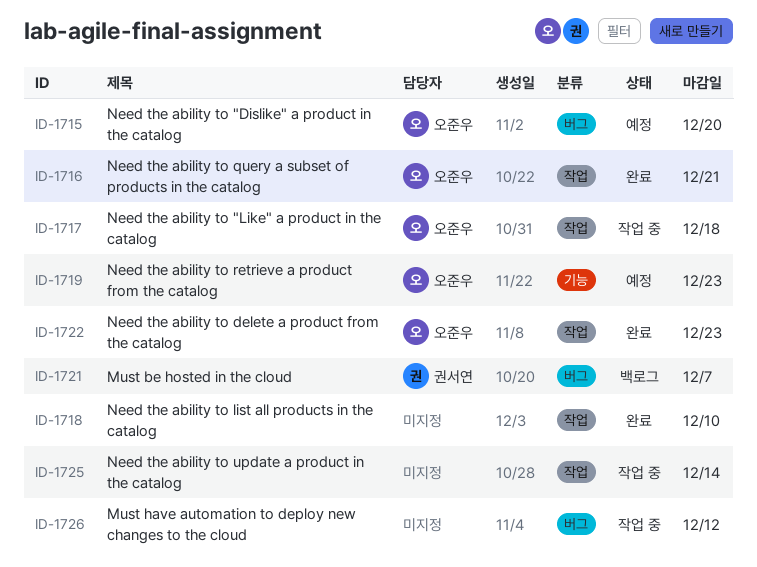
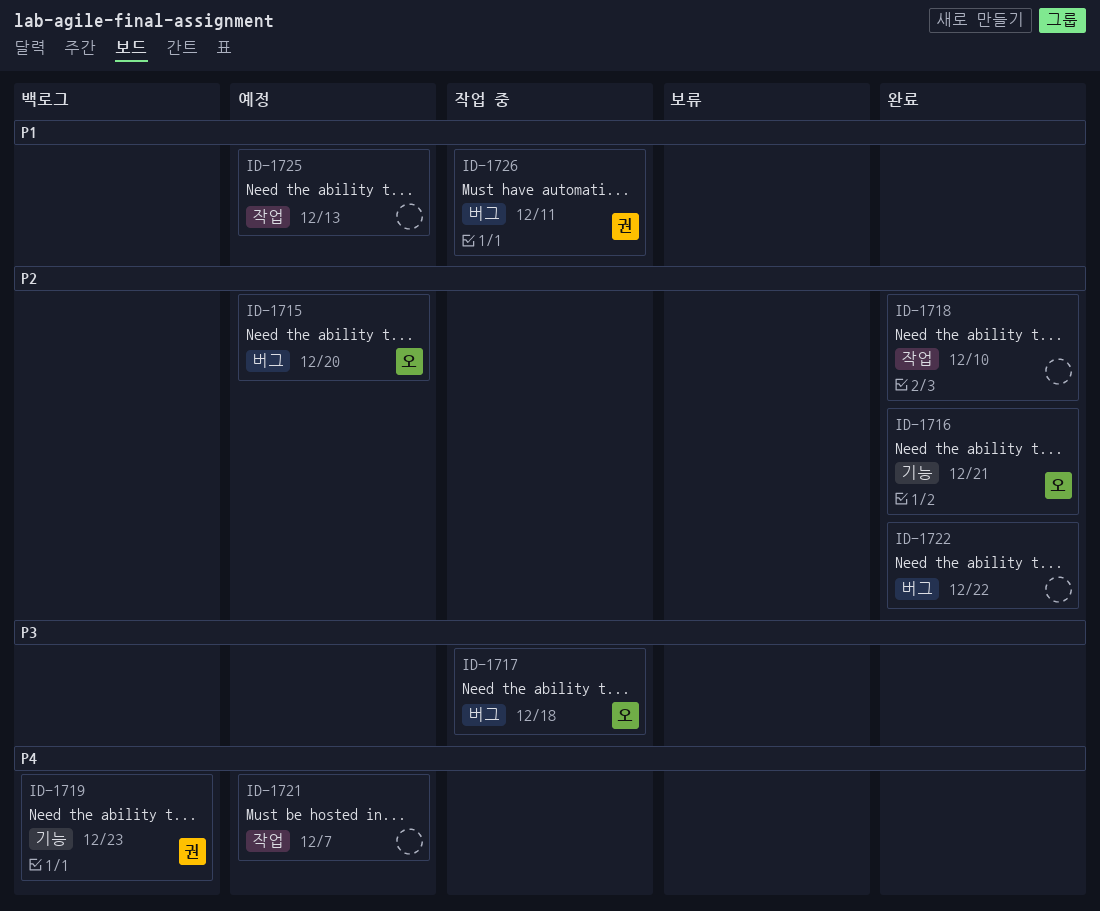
ID-1716, label: 작업 -> 기능
ID-1717, label: 작업 -> 버그
ID-1719, status: 예정 -> 백로그
ID-1719, owner: 오준우 -> 권서연
ID-1721, status: 백로그 -> 예정
ID-1721, owner: 권서연 -> none
ID-1721, label: 버그 -> 작업
ID-1722, owner: 오준우 -> none
ID-1722, label: 작업 -> 버그
ID-1722, due: Dec 23 -> Dec 22
ID-1725, status: 작업 중 -> 예정
ID-1725, due: Dec 14 -> Dec 13
ID-1726, owner: none -> 권서연
ID-1726, due: Dec 12 -> Dec 11

